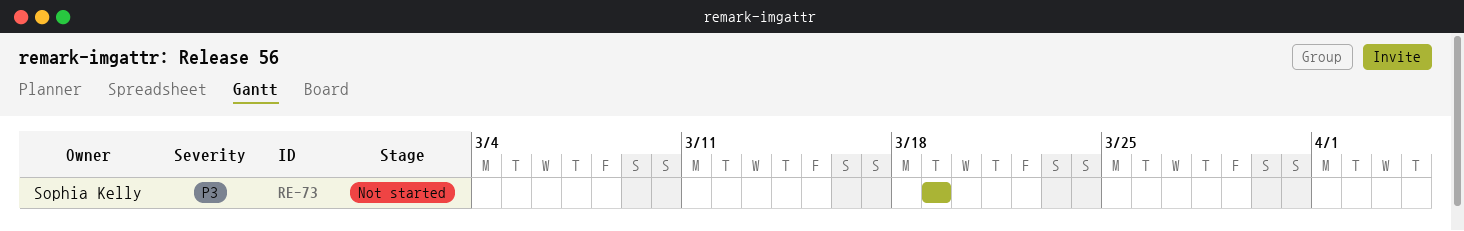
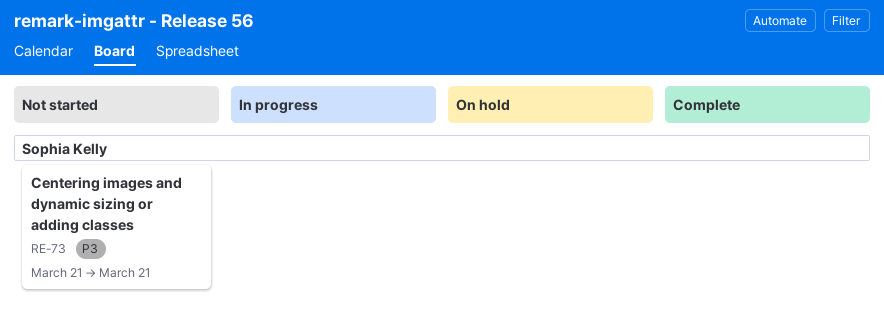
RE-73, start: Mar 19 -> Mar 21
RE-73, due: Mar 19 -> Mar 21

